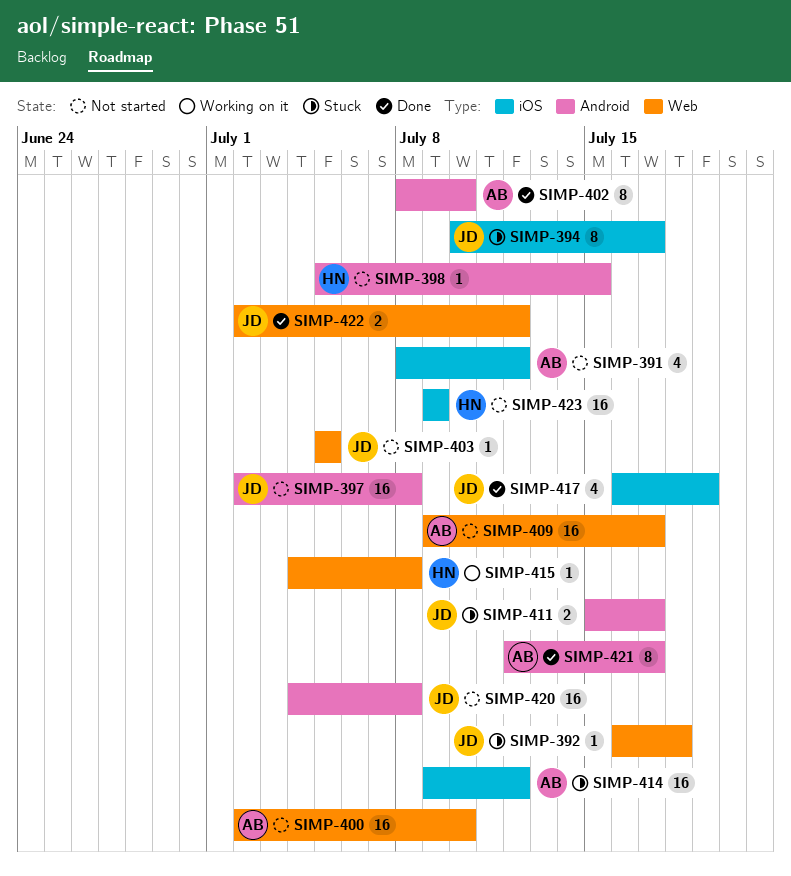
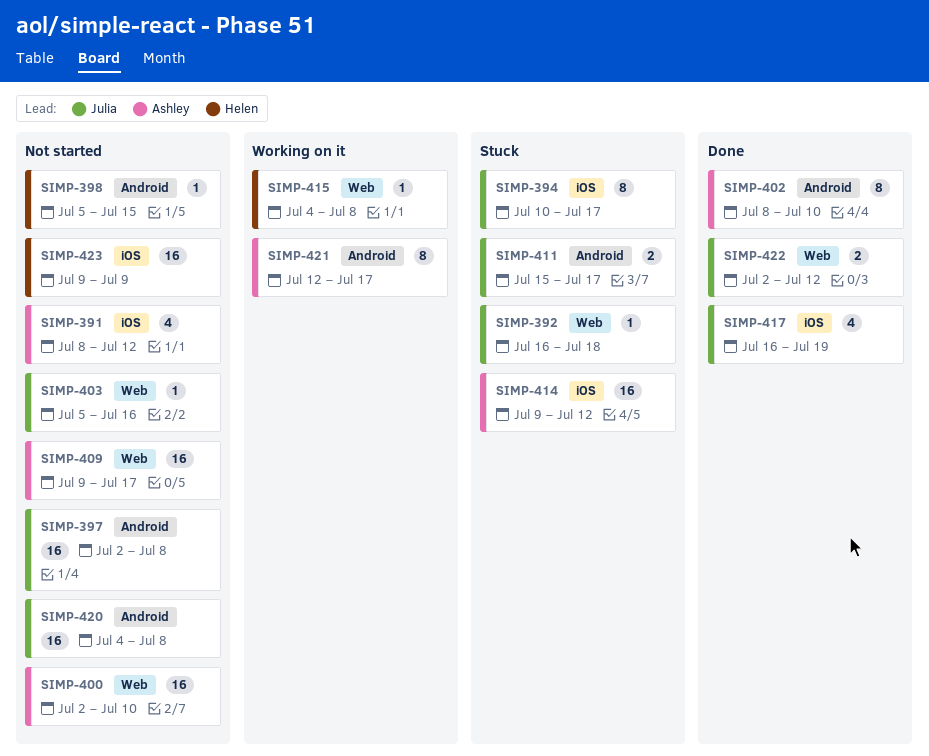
SIMP-403, due: Jul 5 -> Jul 16
SIMP-421, status: Done -> Working on it

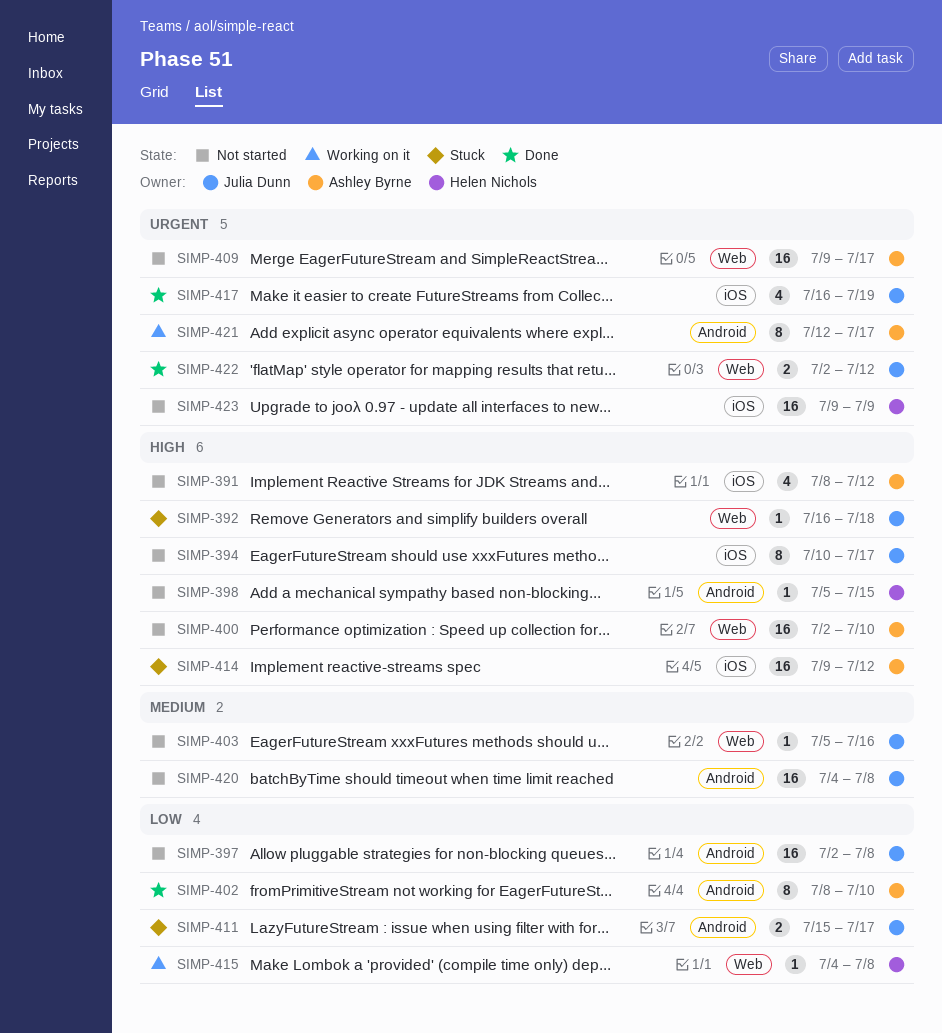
SIMP-394, status: Stuck -> Not started

